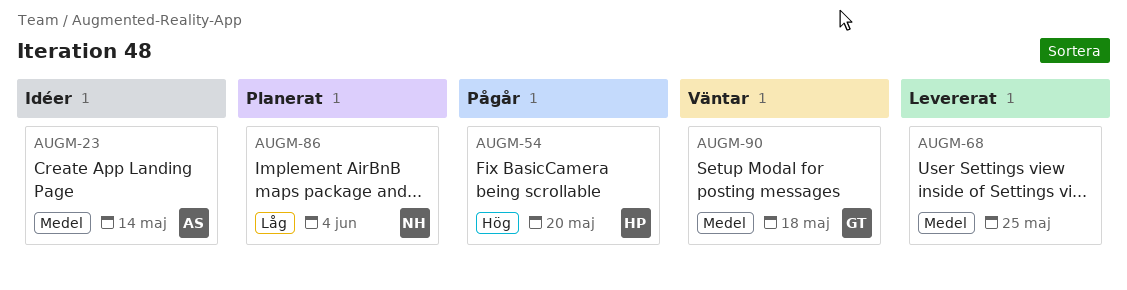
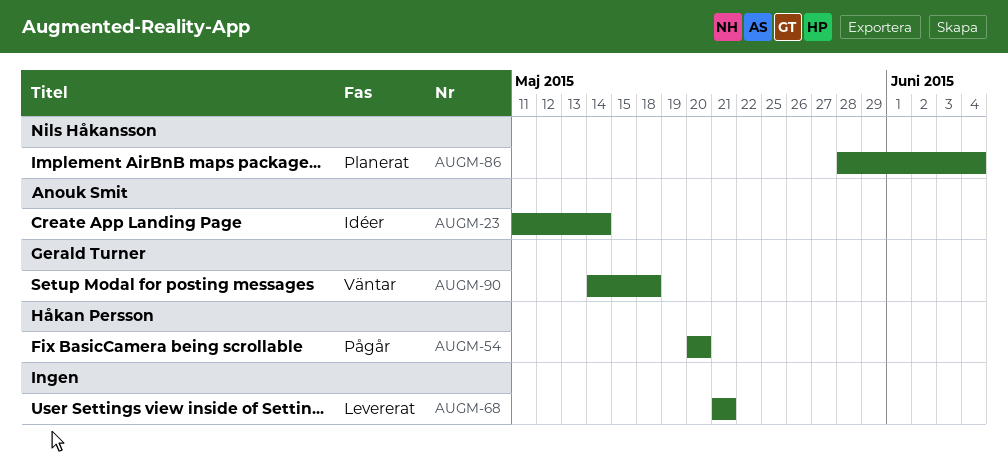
AUGM-68, due: May 25 -> May 21

